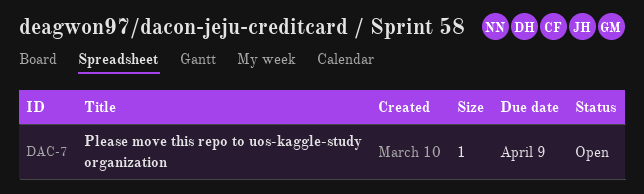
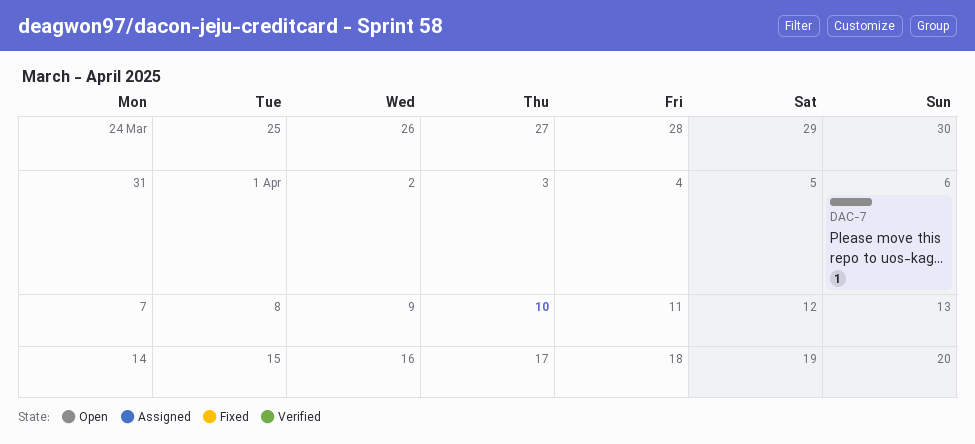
DAC-7, due: Apr 9 -> Apr 6

